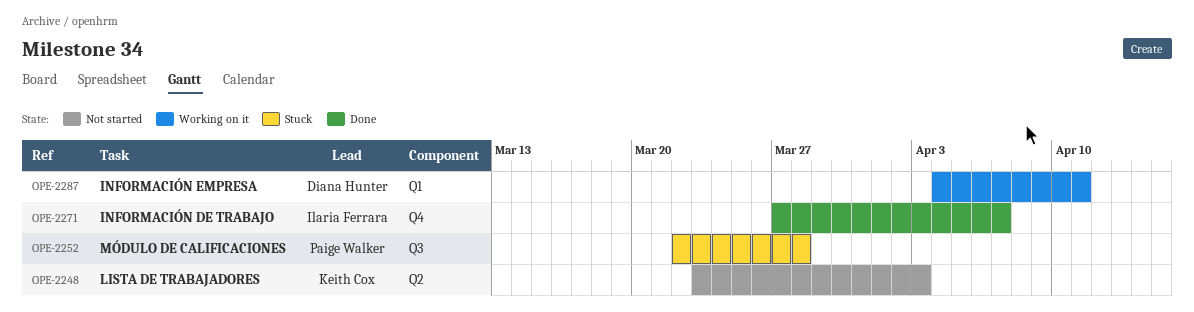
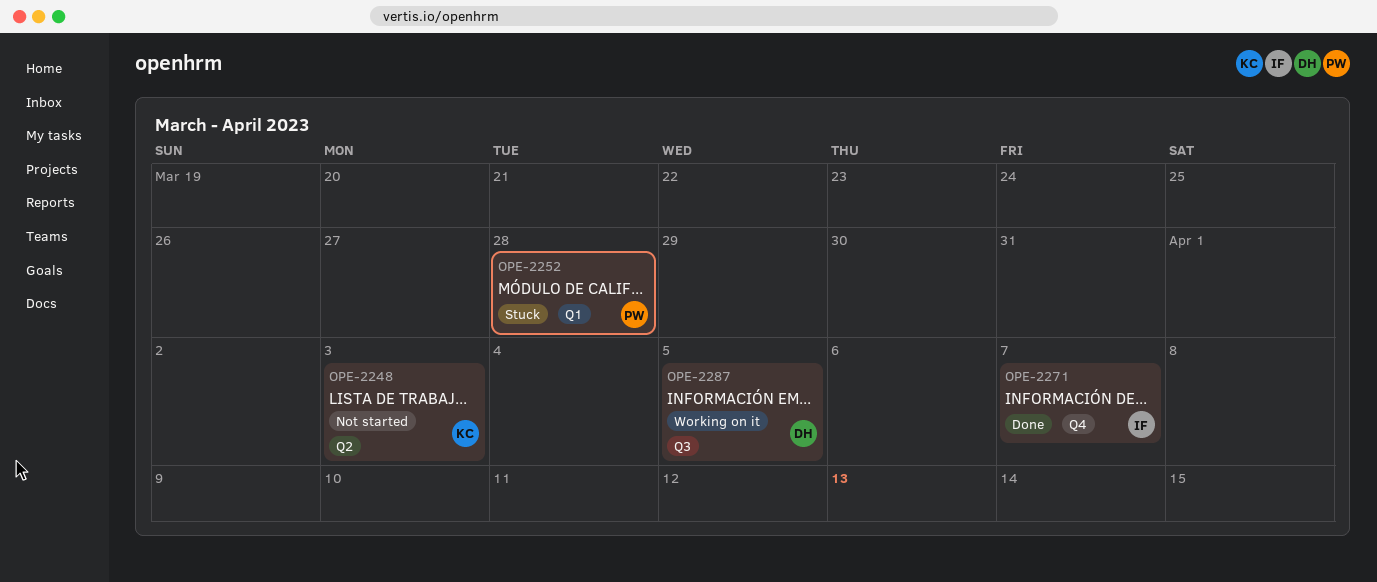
OPE-2252, label: Q3 -> Q1
OPE-2287, label: Q1 -> Q3
OPE-2287, due: Apr 11 -> Apr 5

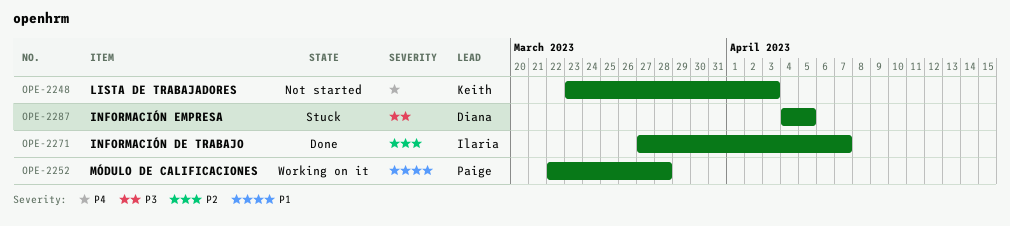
OPE-2252, status: Stuck -> Working on it
OPE-2287, status: Working on it -> Stuck

